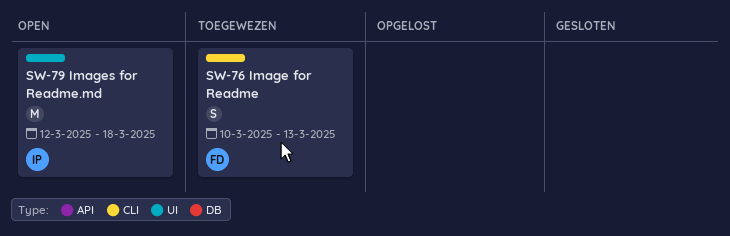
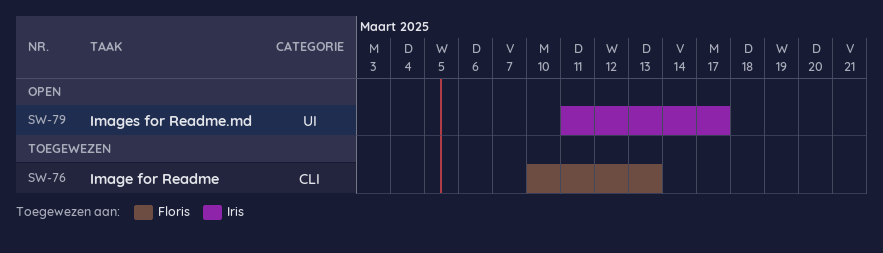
SW-79, start: Mar 12 -> Mar 11
SW-79, due: Mar 18 -> Mar 17

